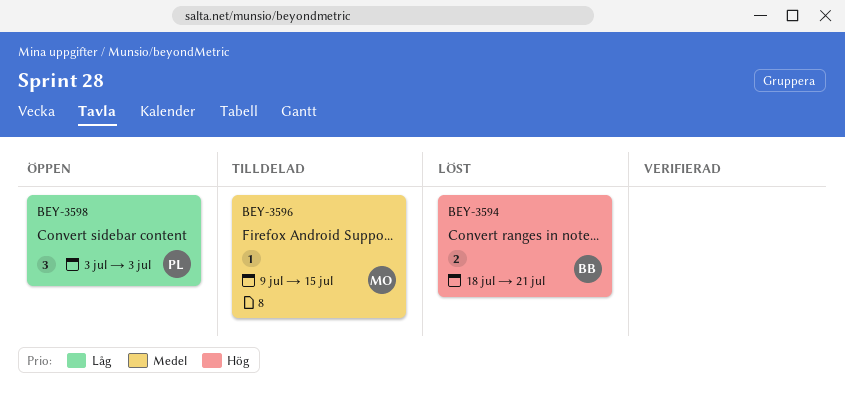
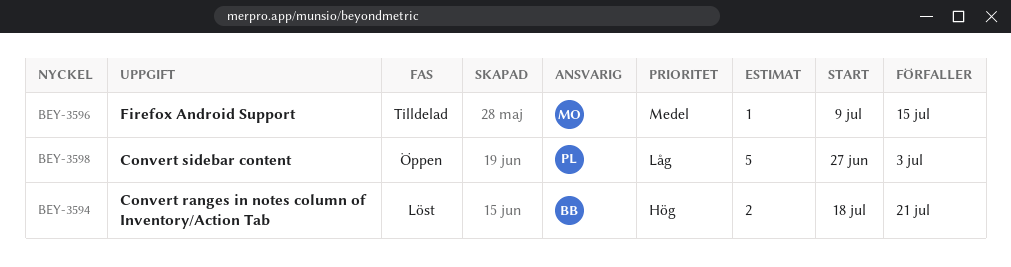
BEY-3598, estimate: 3 -> 5
BEY-3598, start: Jul 3 -> Jun 27

